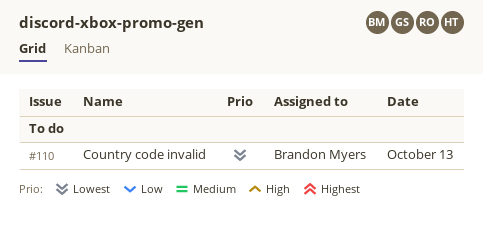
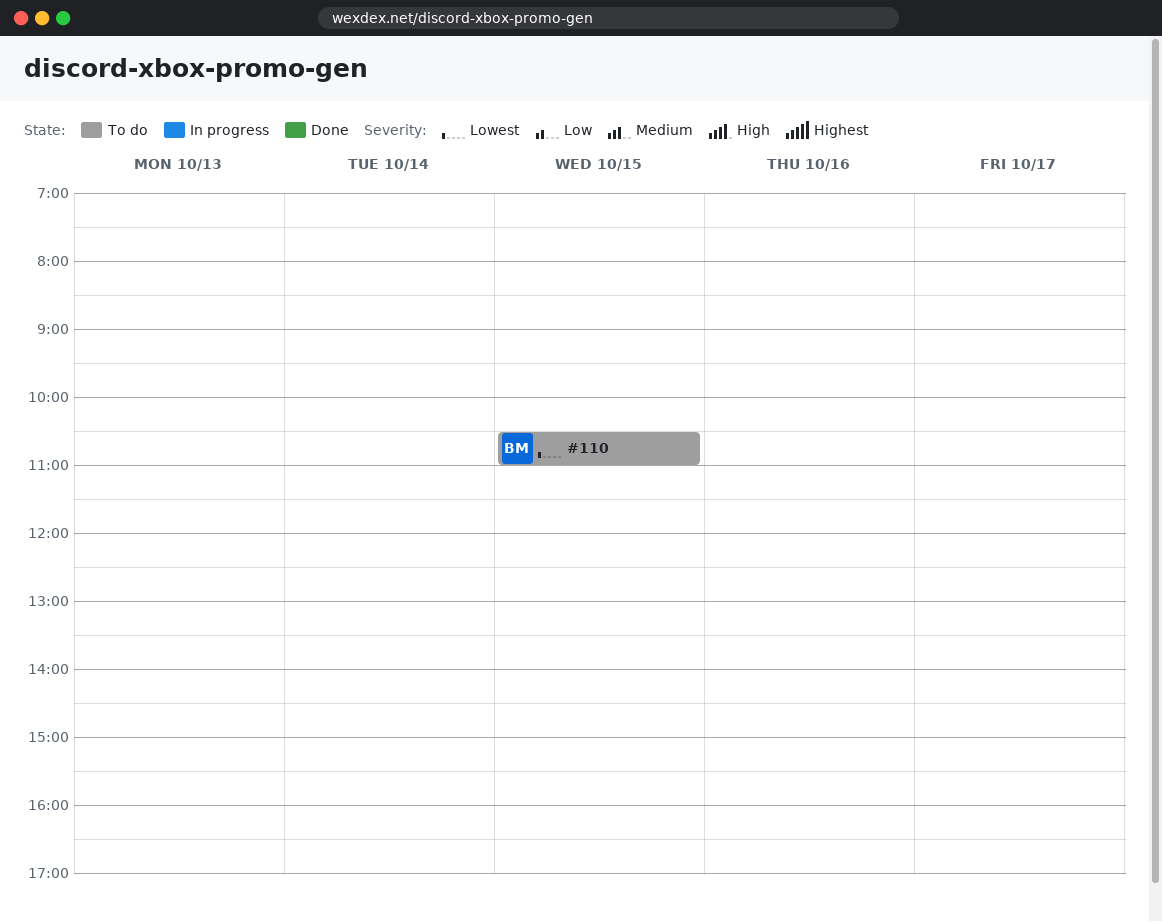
#110, day: Oct 13 -> Oct 15

